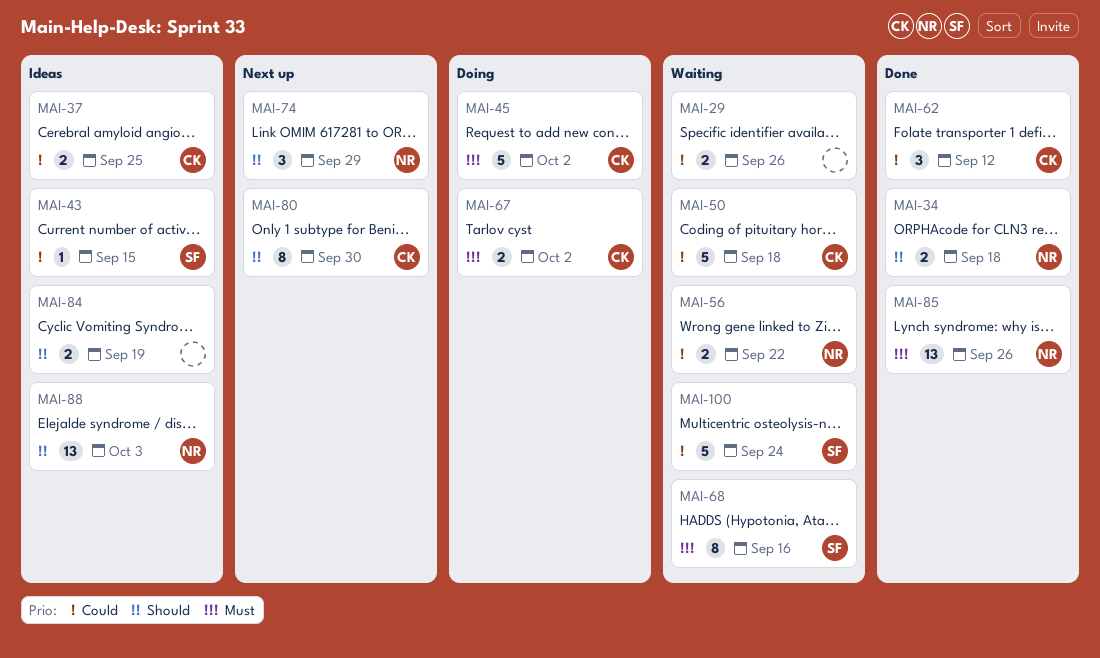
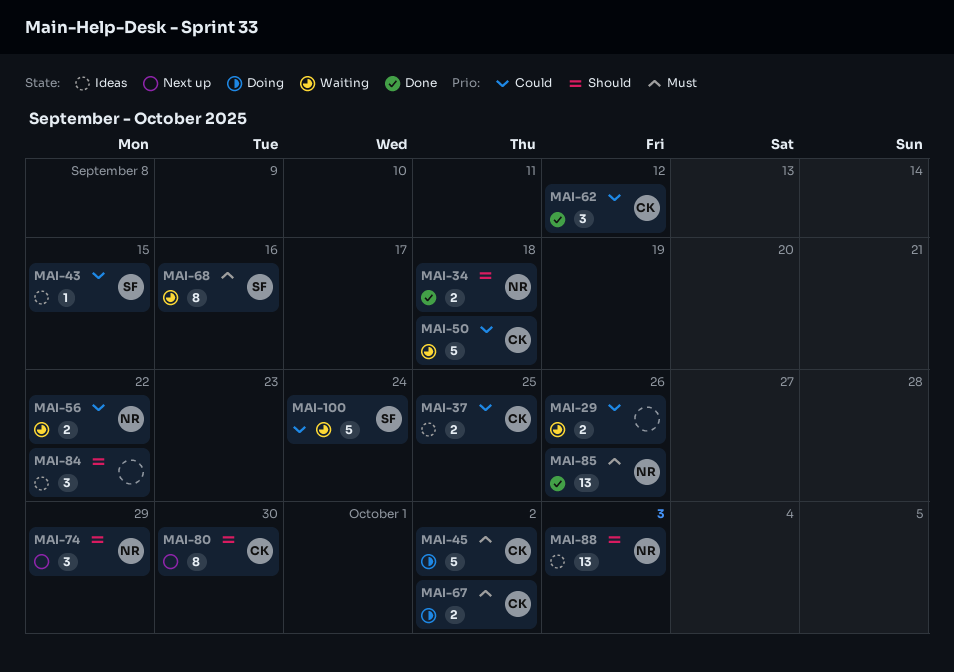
MAI-84, estimate: 2 -> 3
MAI-84, due: Sep 19 -> Sep 22

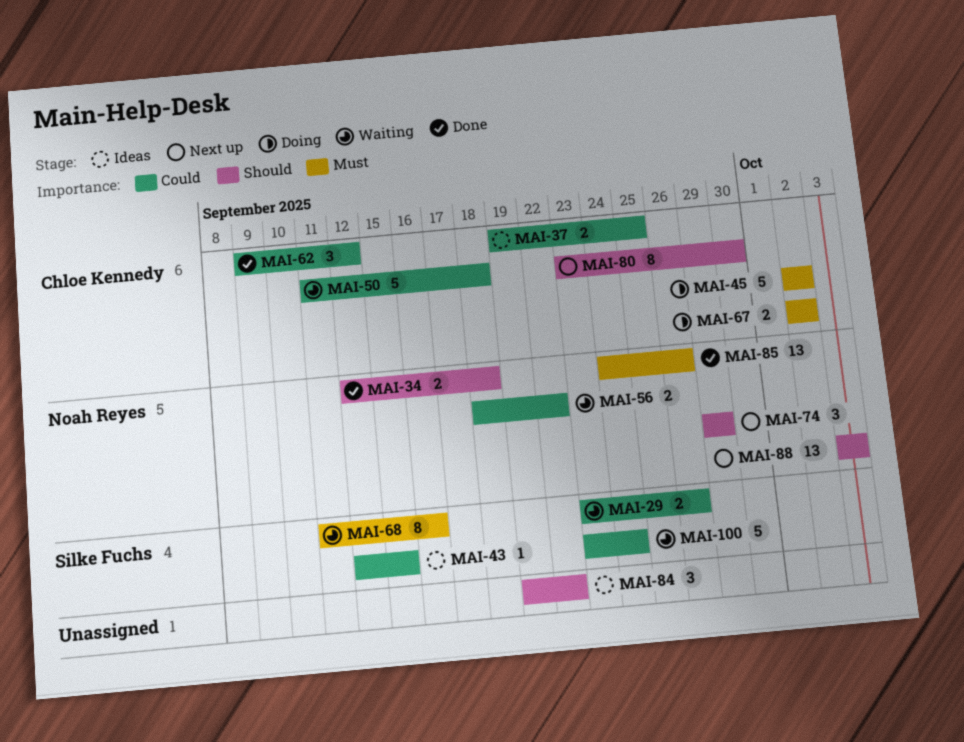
MAI-29, owner: none -> Silke Fuchs
MAI-88, status: Ideas -> Next up

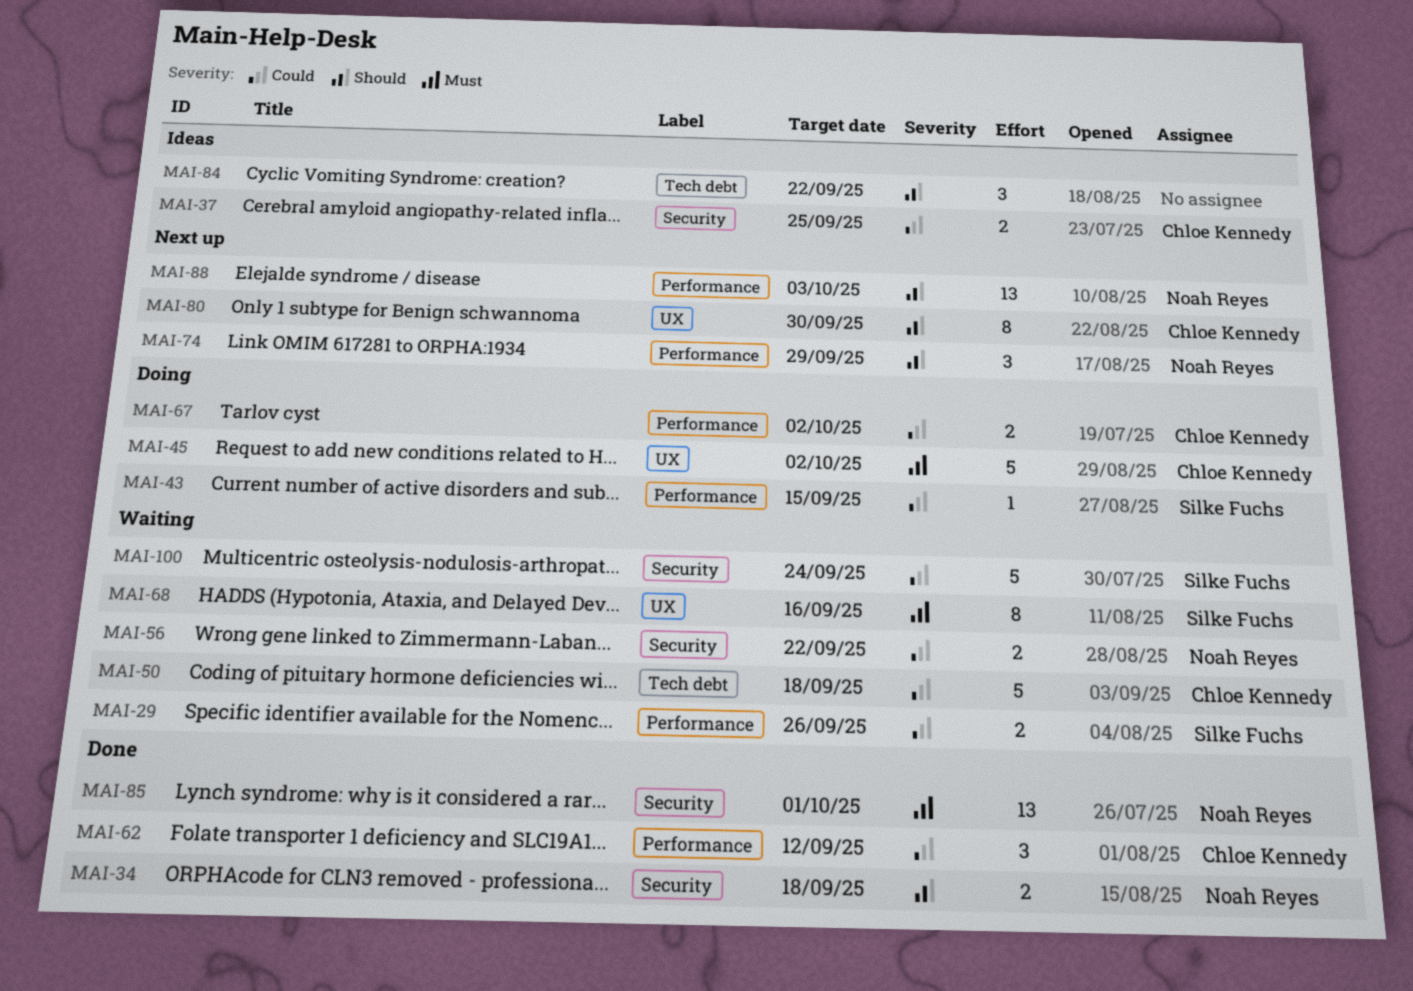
MAI-43, status: Ideas -> Doing
MAI-67, priority: Must -> Could
MAI-85, due: Sep 26 -> Oct 1

